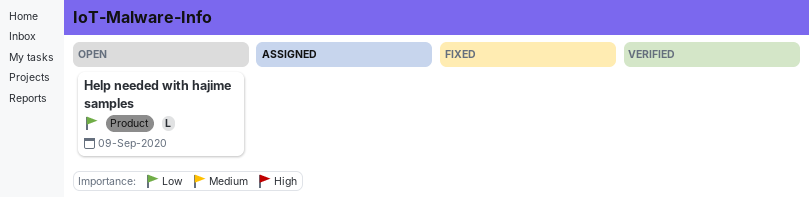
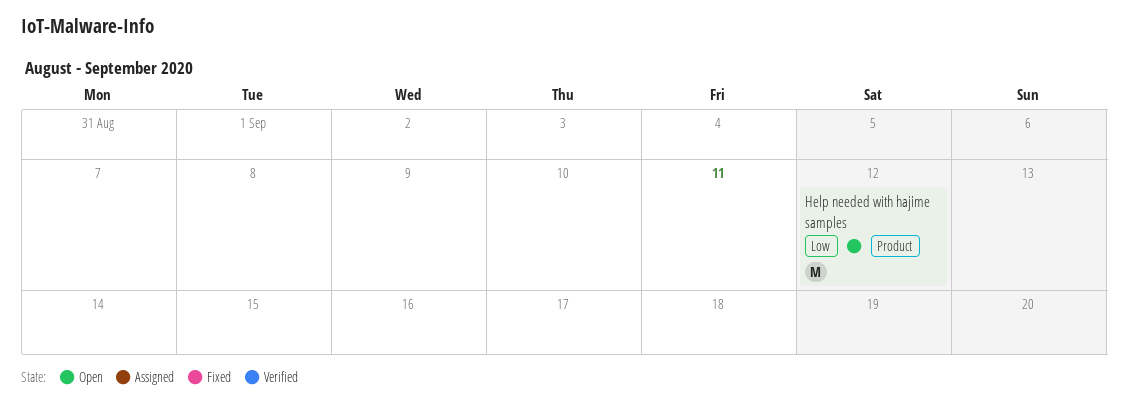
Help needed with hajime samples, estimate: L -> M
Help needed with hajime samples, due: Sep 9 -> Sep 12

